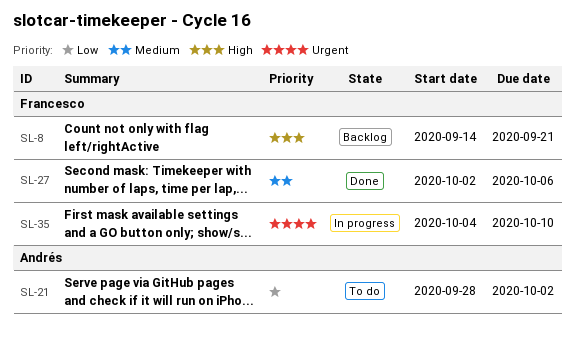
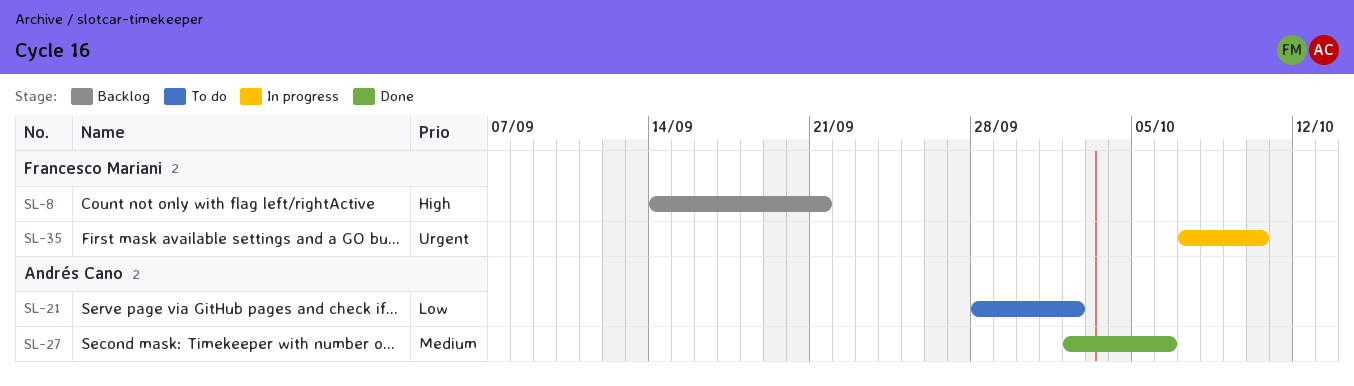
SL-27, owner: Francesco Mariani -> Andrés Cano
SL-35, start: Oct 4 -> Oct 7

